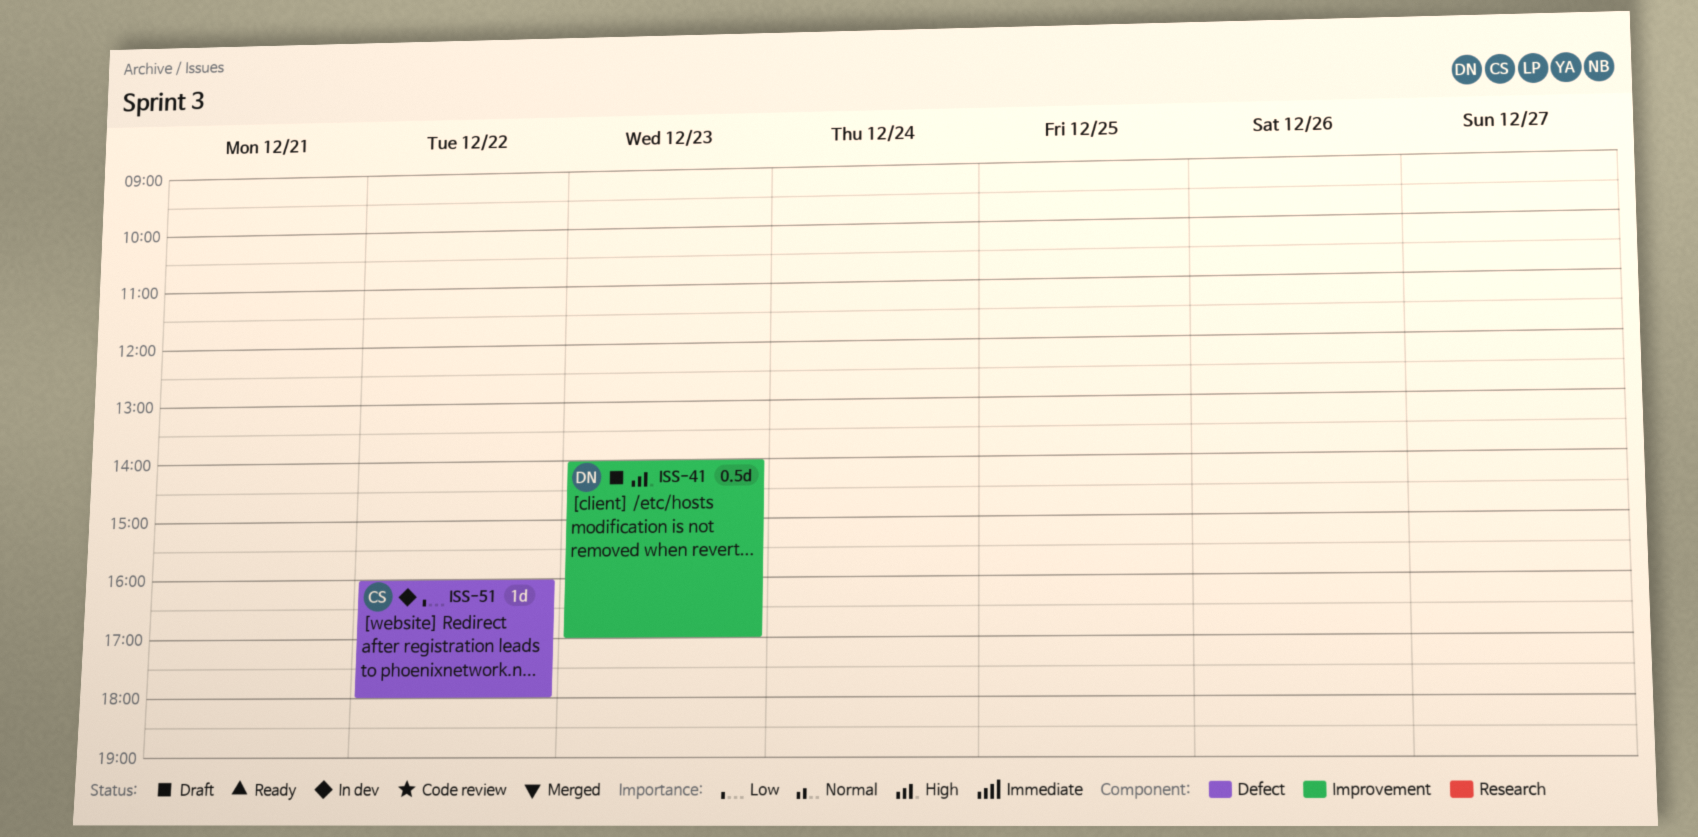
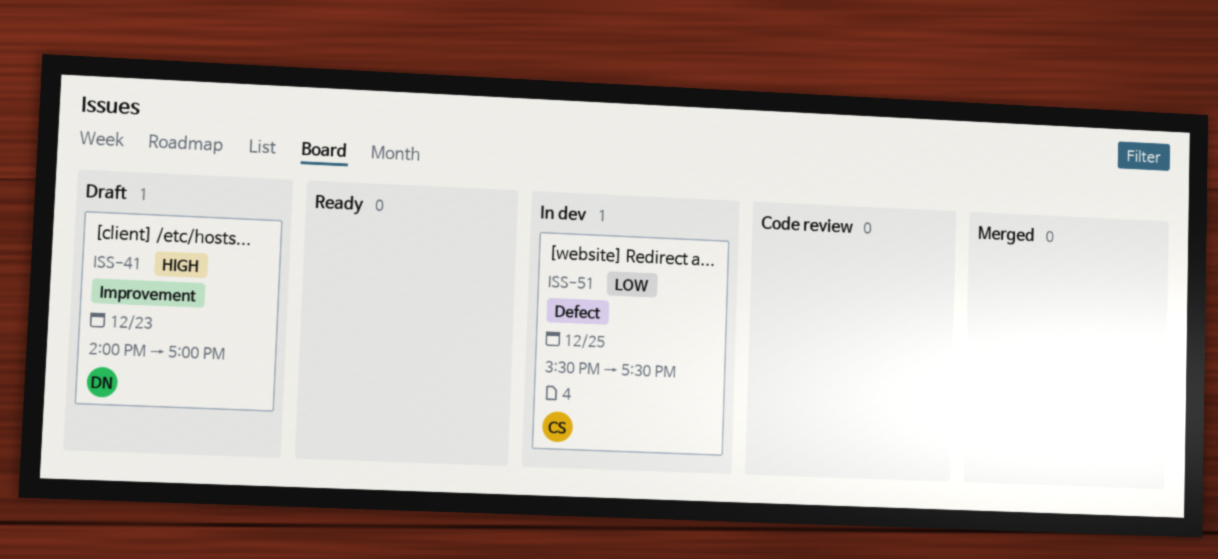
ISS-51, day: Dec 22 -> Dec 25
ISS-51, begins: 16:00 -> 15:30
ISS-51, ends: 18:00 -> 17:30

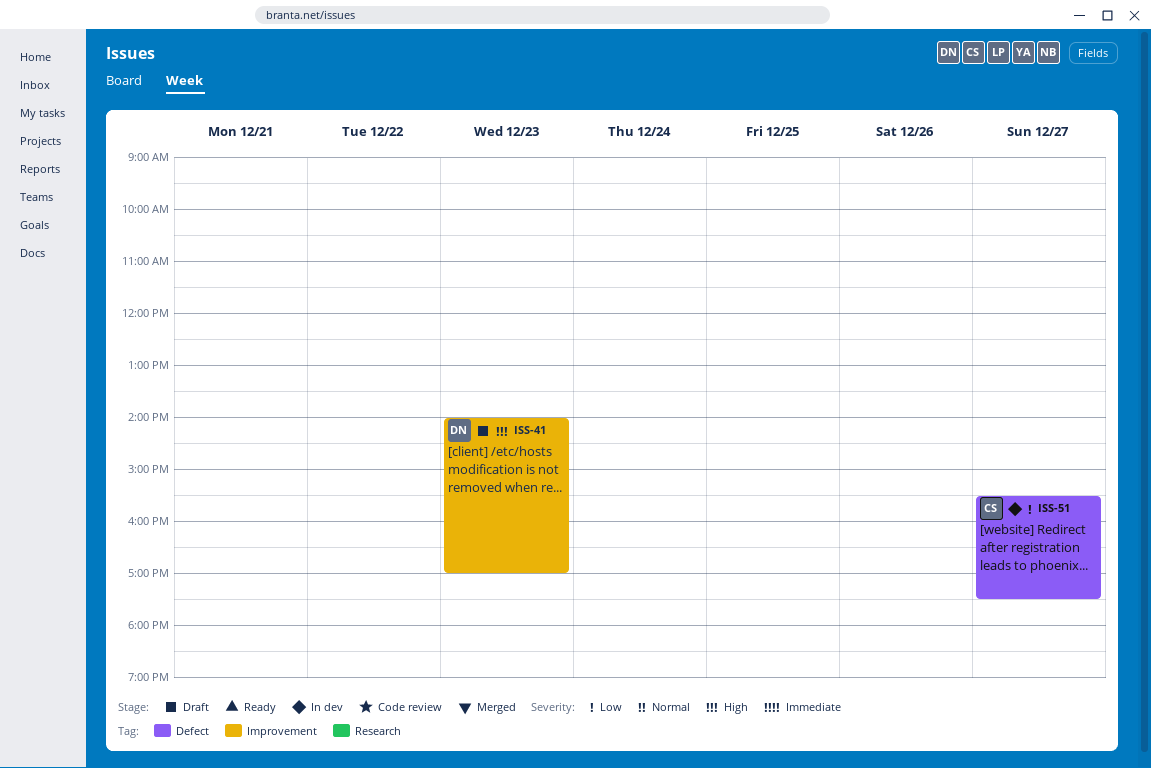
ISS-51, day: Dec 25 -> Dec 27

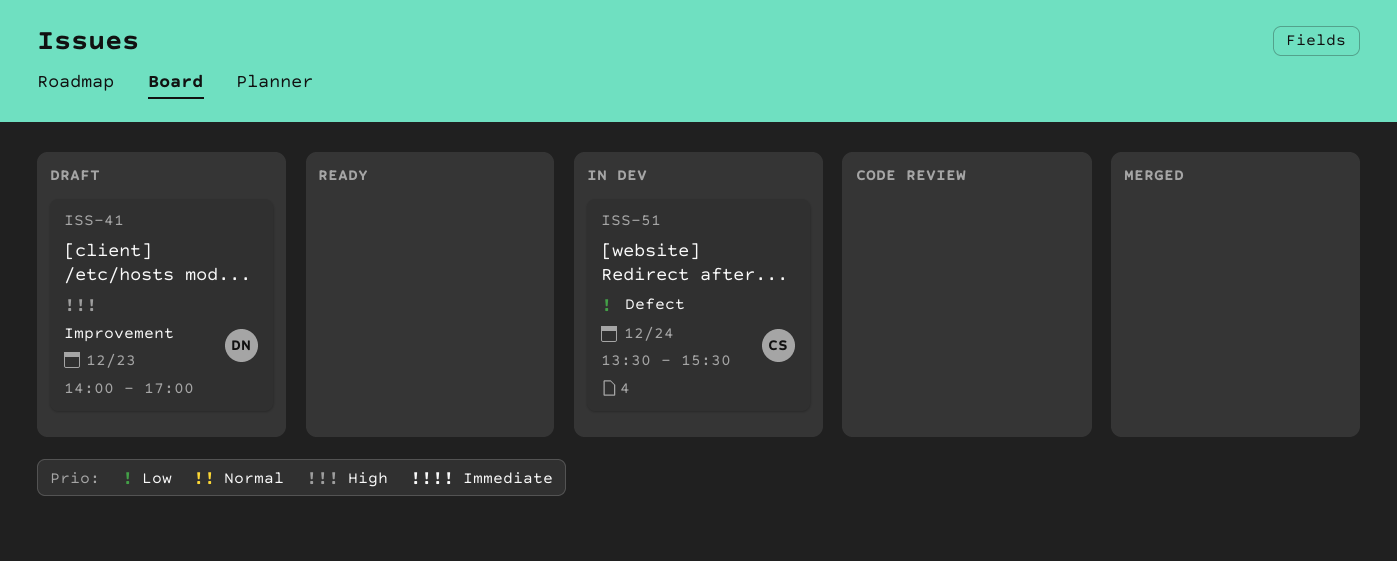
ISS-51, day: Dec 27 -> Dec 24
ISS-51, begins: 15:30 -> 13:30
ISS-51, ends: 17:30 -> 15:30

